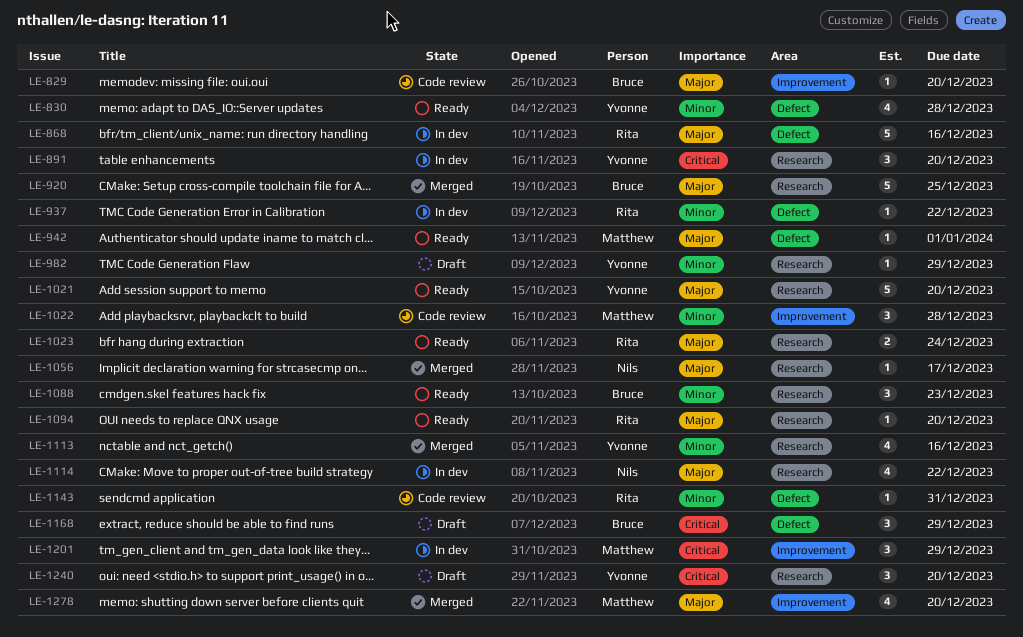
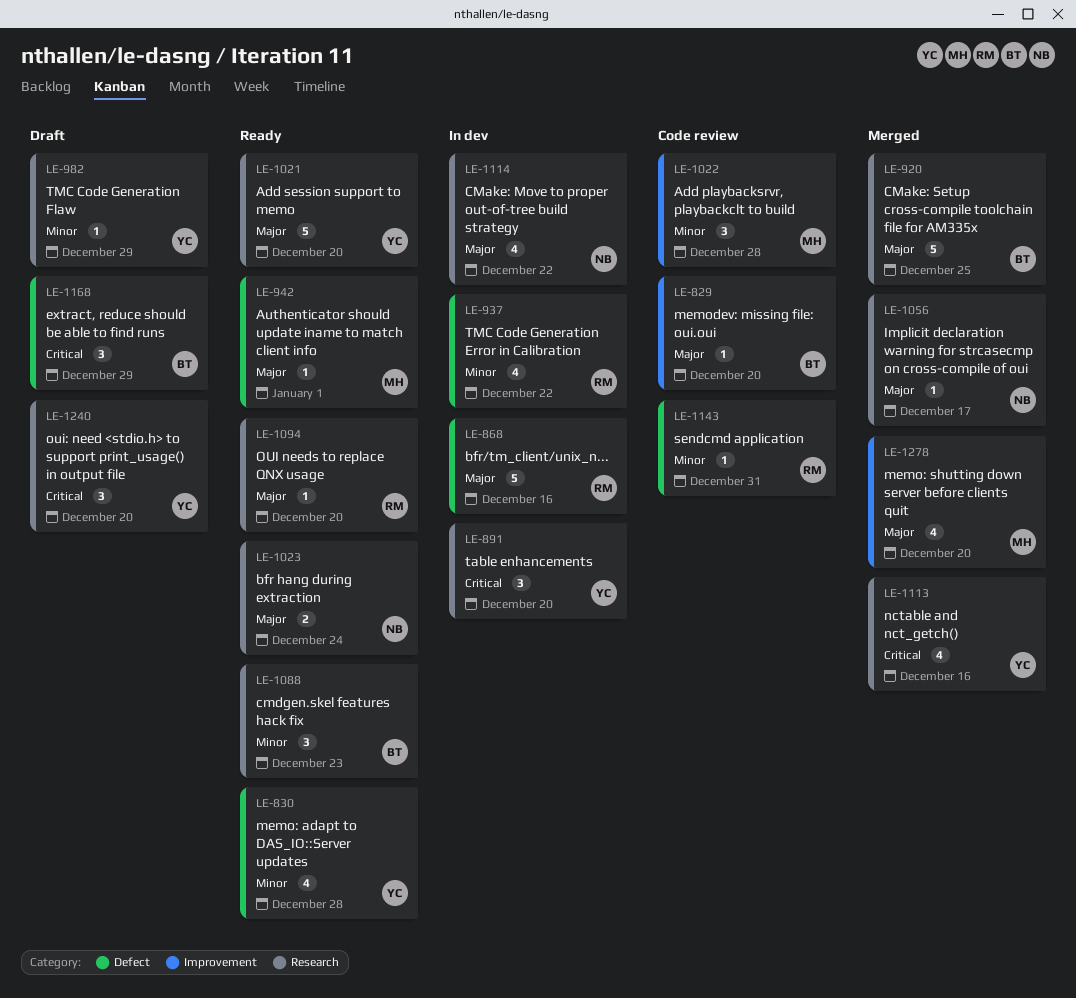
LE-937, estimate: 1 -> 4
LE-1023, owner: Rita -> Nils
LE-1113, priority: Minor -> Critical
LE-1201: present -> none

